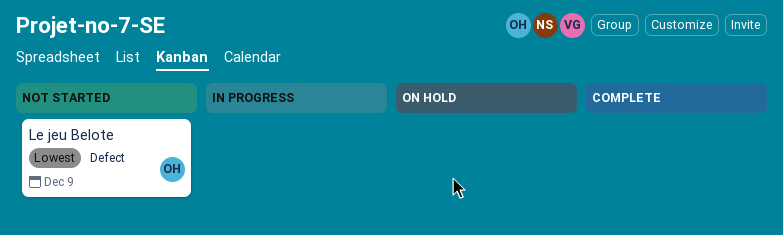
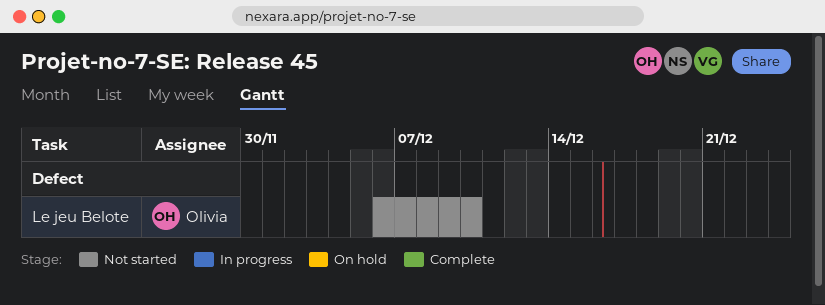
Le jeu Belote, due: Dec 9 -> Dec 10

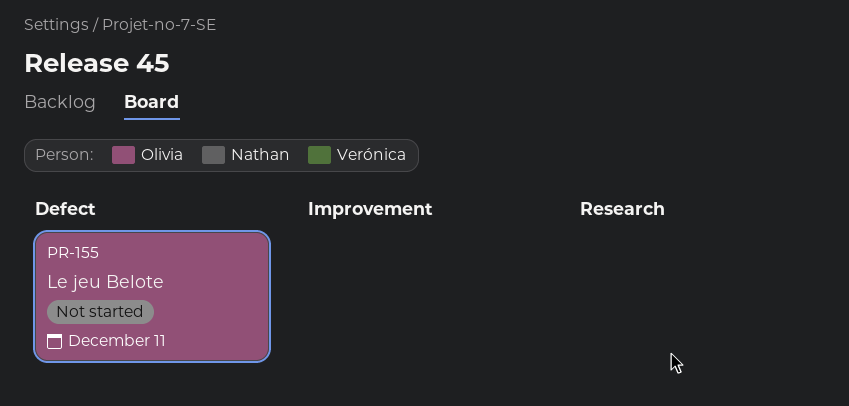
Le jeu Belote, due: Dec 10 -> Dec 11

